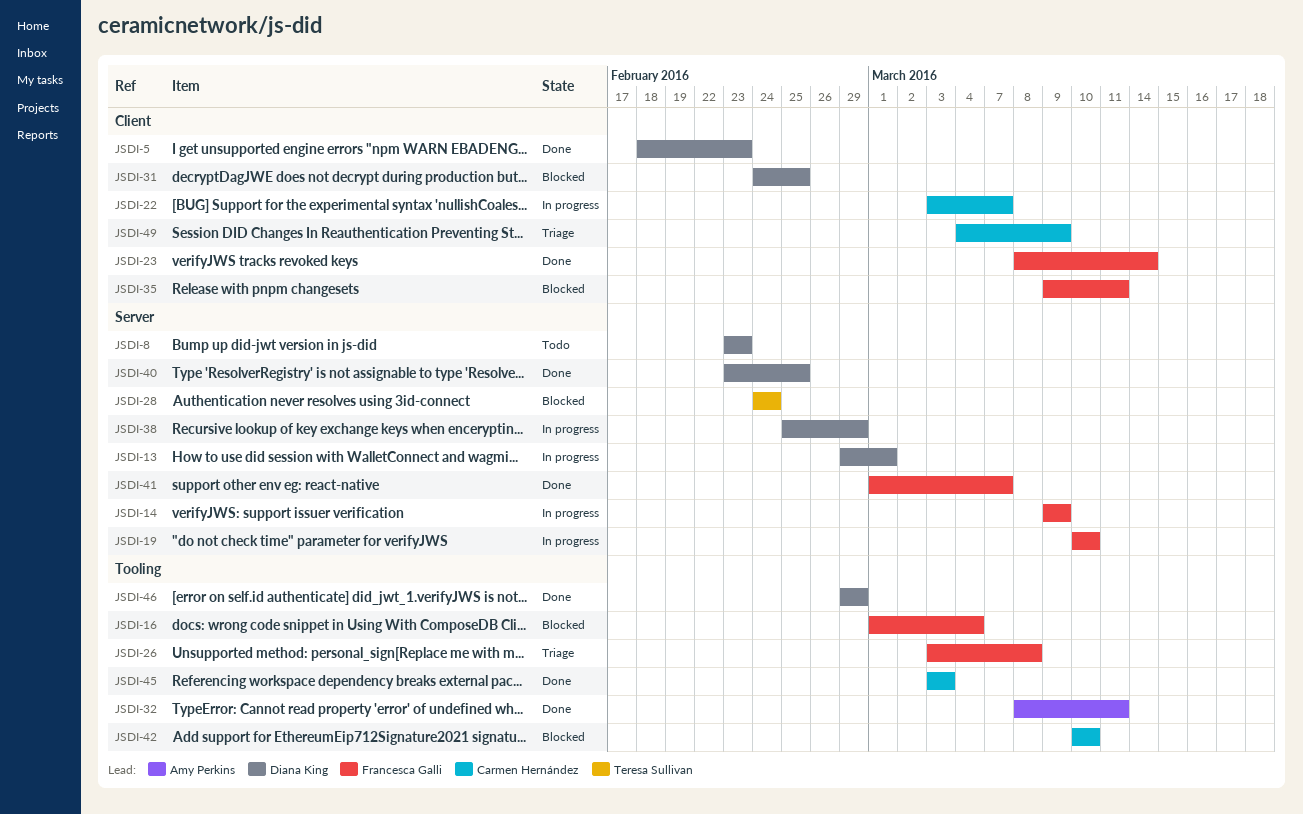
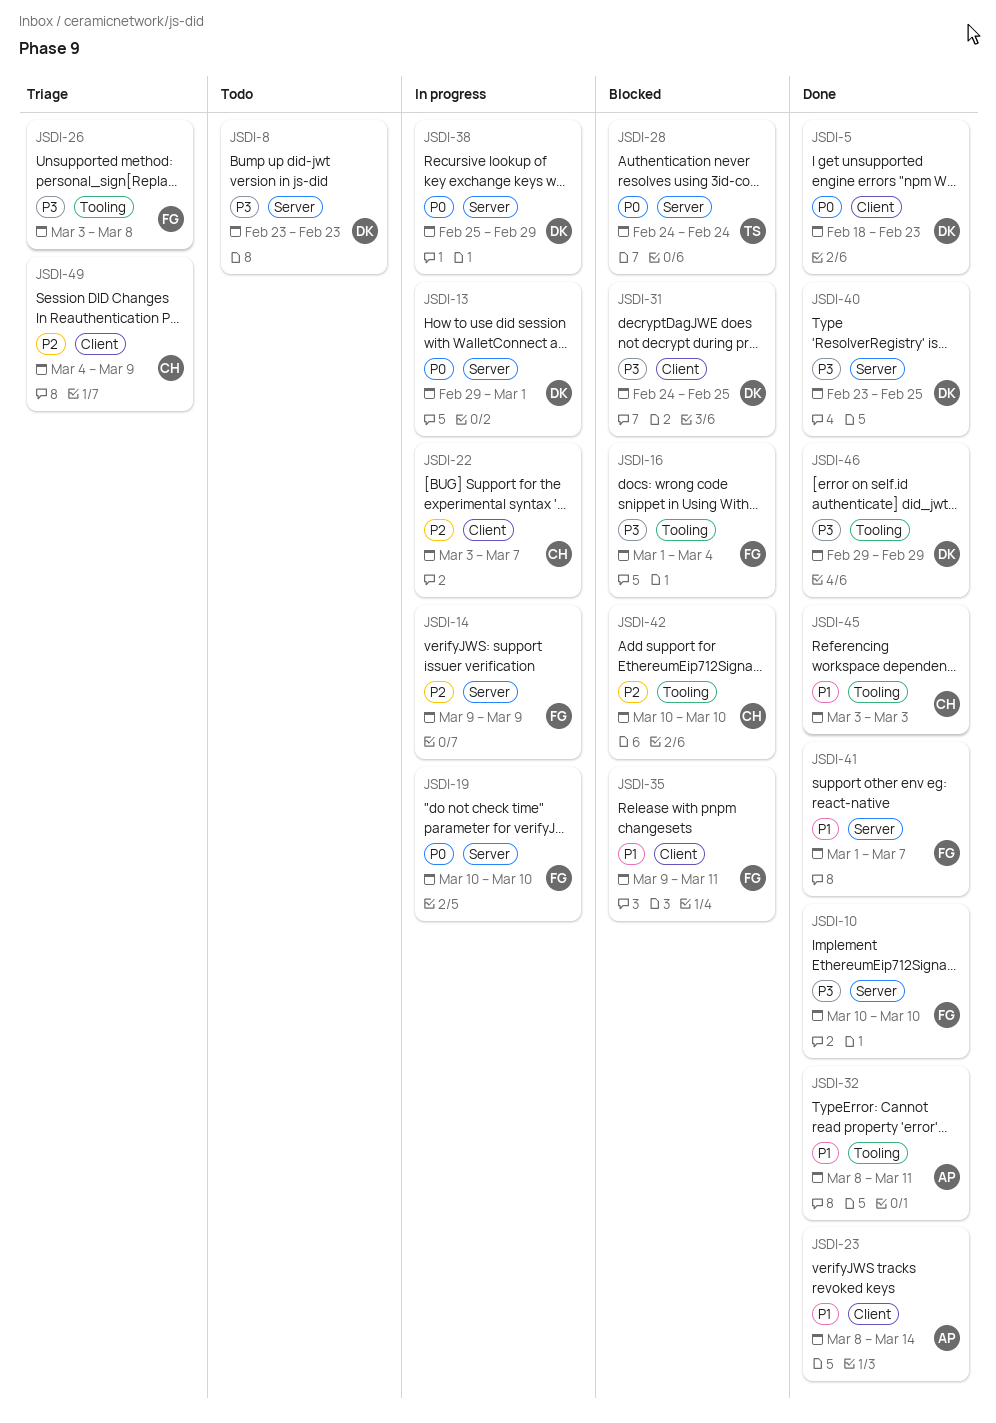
JSDI-10: none -> present
JSDI-23, owner: Francesca Galli -> Amy Perkins

